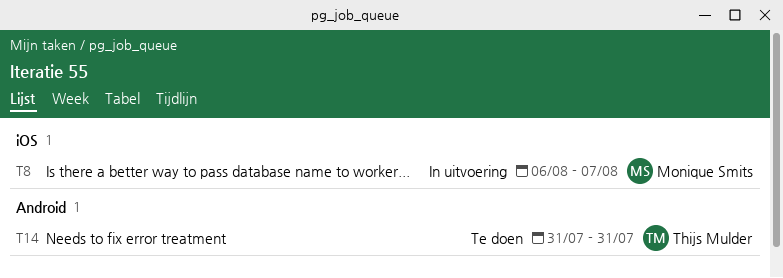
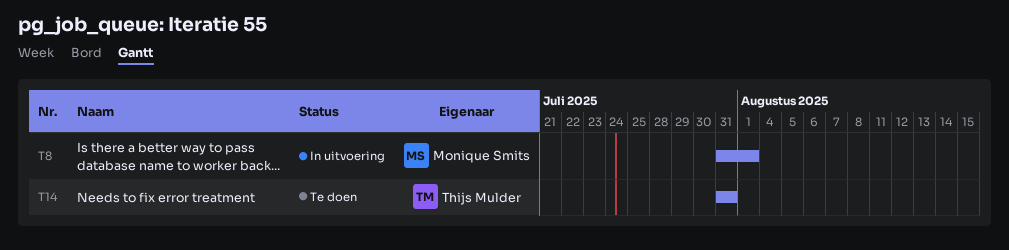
T8, start: Aug 6 -> Jul 31
T8, due: Aug 7 -> Aug 1

